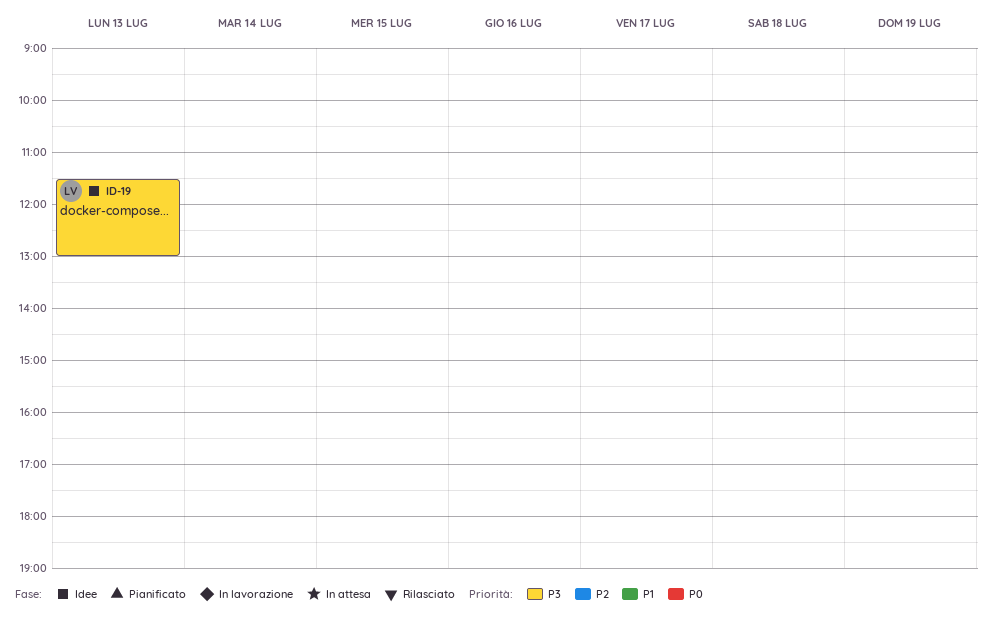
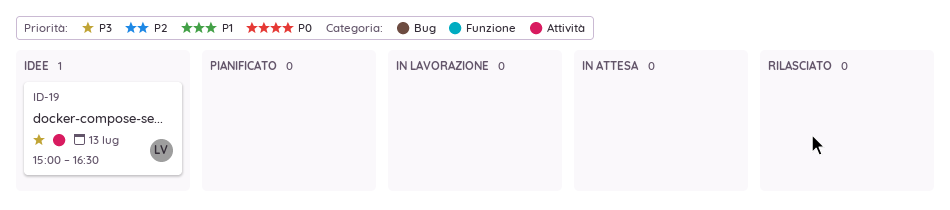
ID-19, begins: 11:30 -> 15:00
ID-19, ends: 13:00 -> 16:30

